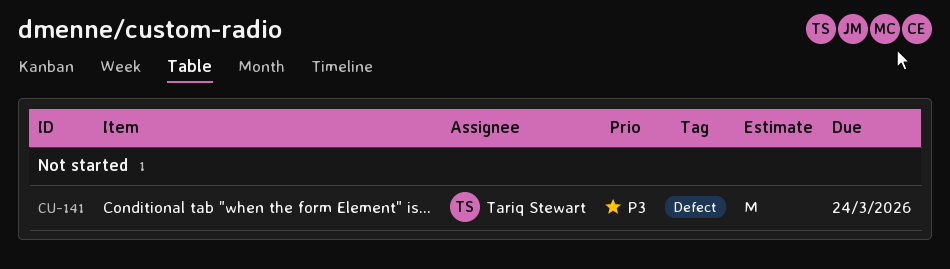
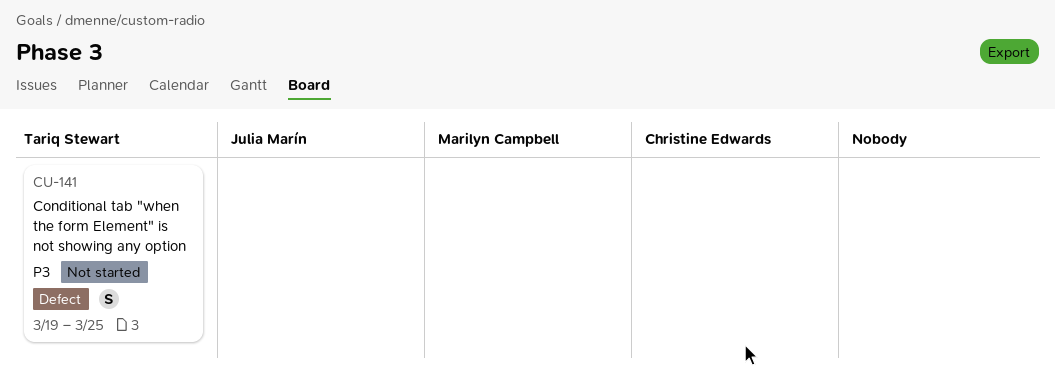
CU-141, estimate: M -> S
CU-141, due: Mar 24 -> Mar 25

